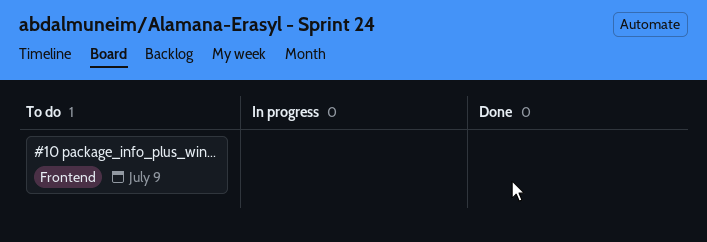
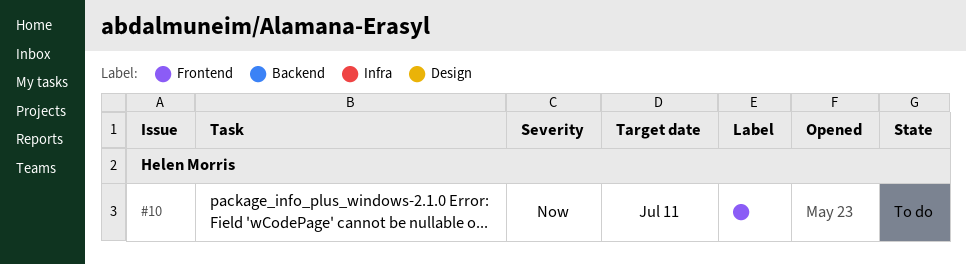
#10, due: Jul 9 -> Jul 11

